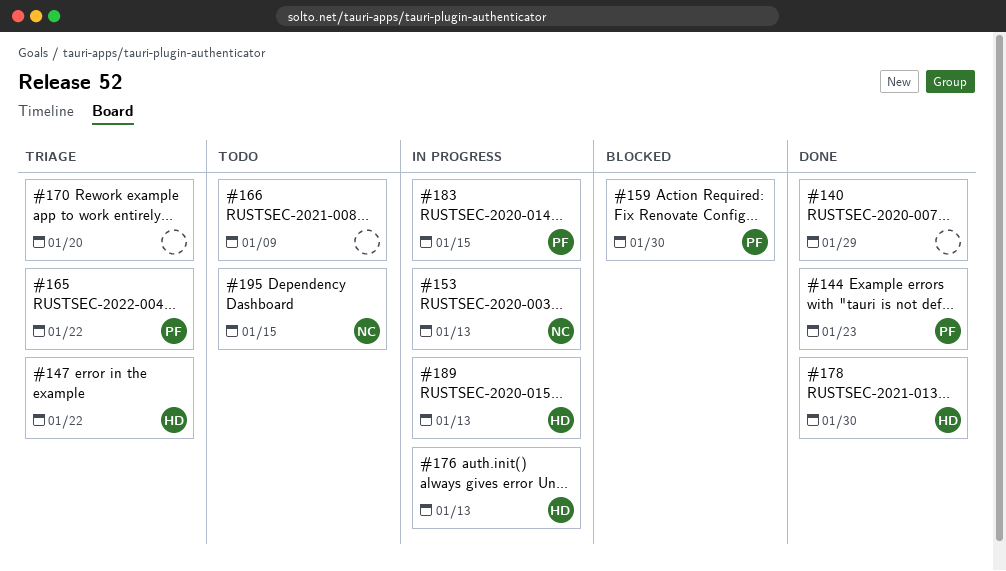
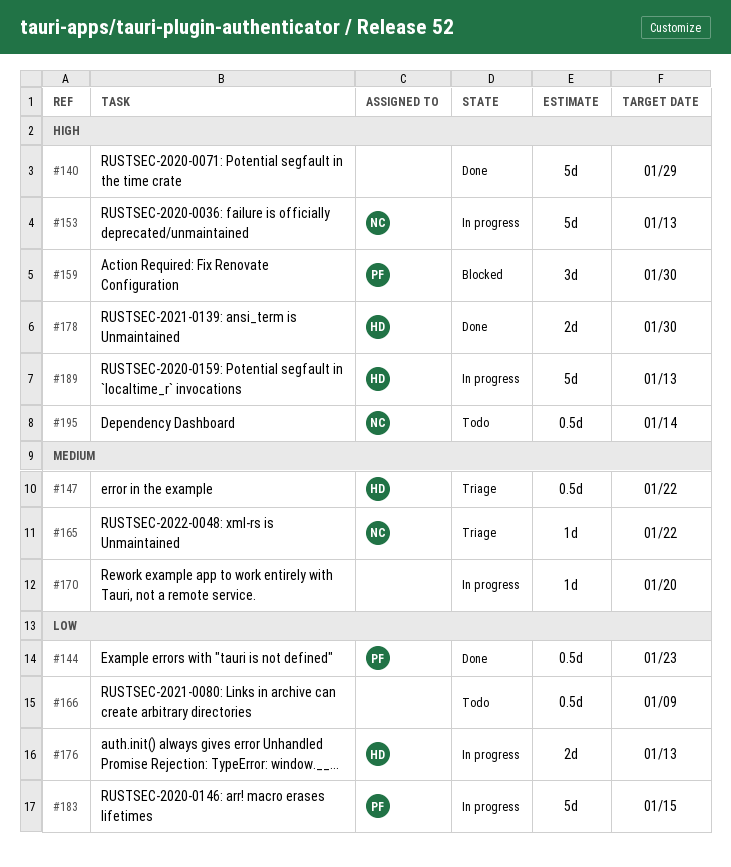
#165, owner: PF -> NC
#170, status: Triage -> In progress
#195, due: Jan 15 -> Jan 14

